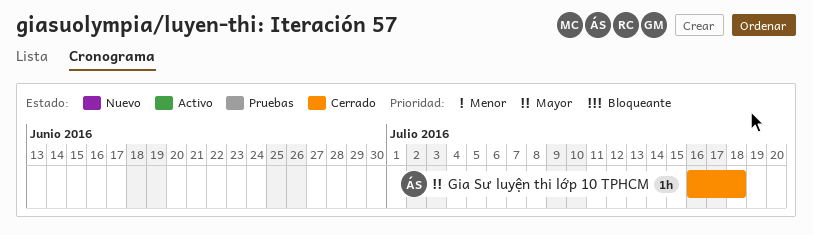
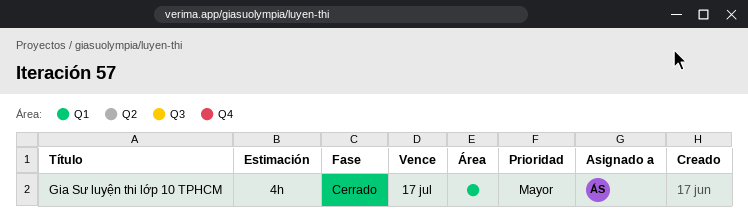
Gia Sư luyện thi lớp 10 TPHCM, estimate: 1h -> 4h
Gia Sư luyện thi lớp 10 TPHCM, due: Jul 18 -> Jul 17

